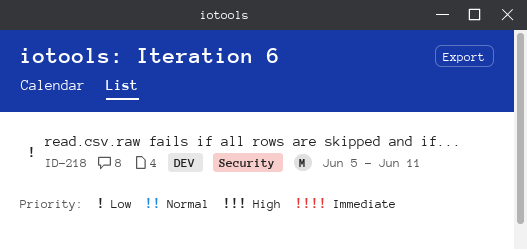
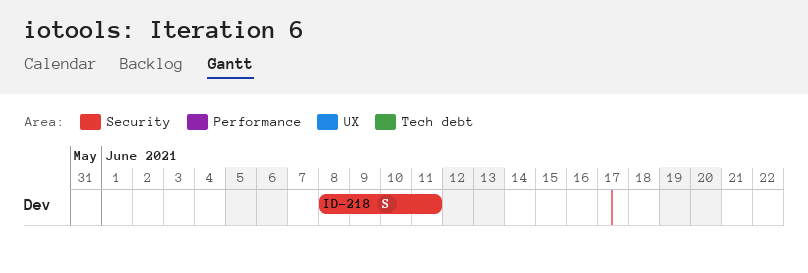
ID-218, estimate: M -> S
ID-218, start: Jun 5 -> Jun 8

